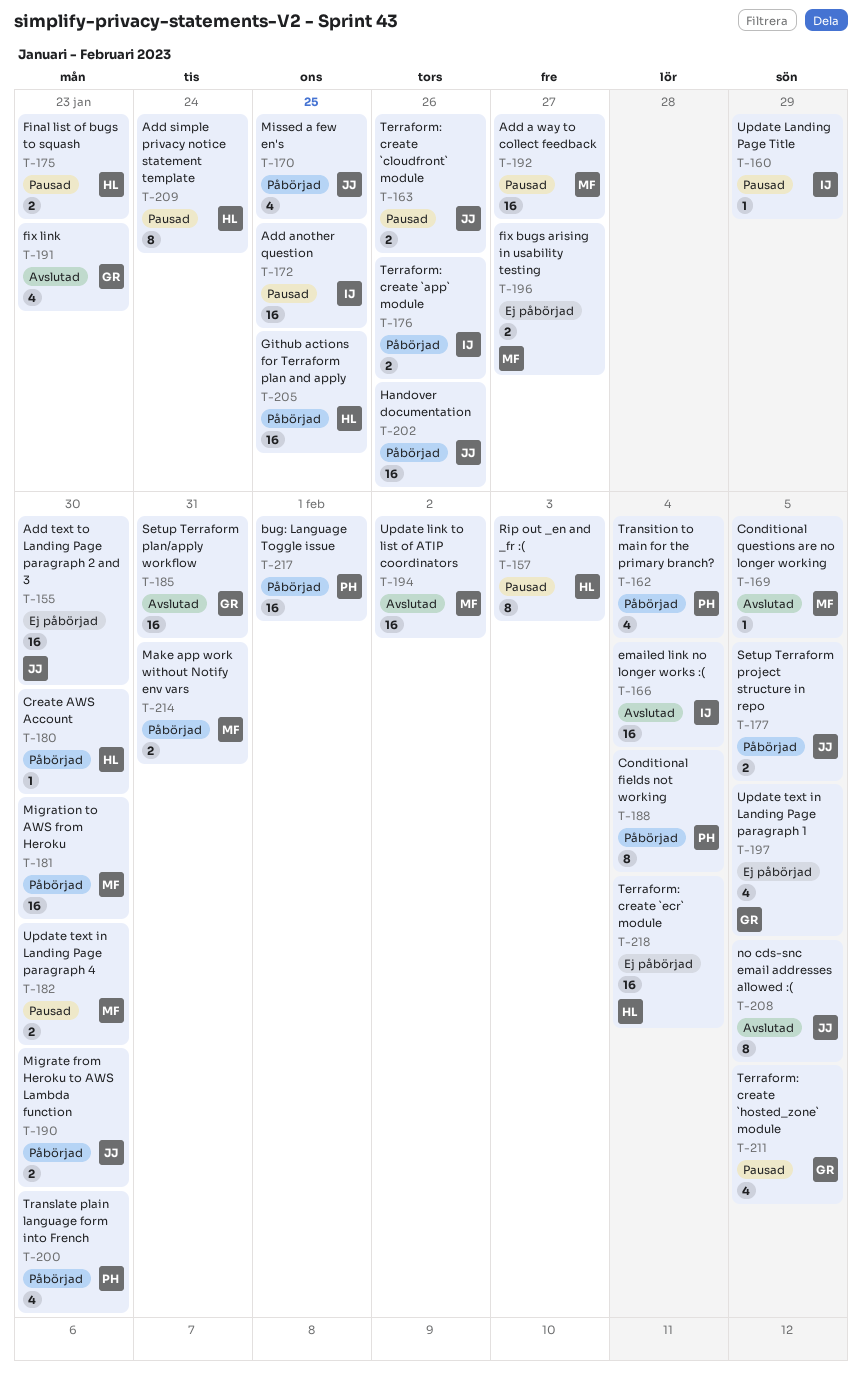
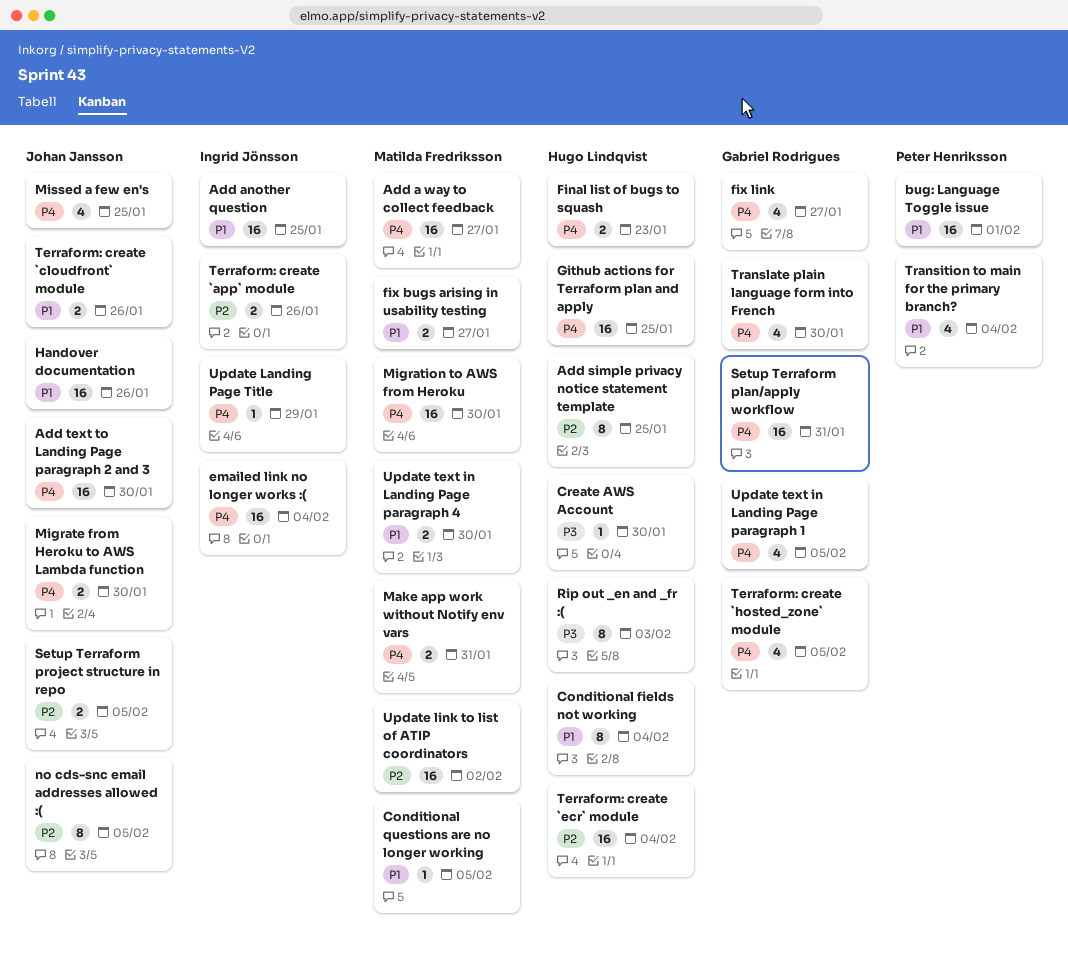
Add simple privacy notice statement template, due: Jan 24 -> Jan 25
Conditional fields not working, owner: Peter Henriksson -> Hugo Lindqvist
fix link, due: Jan 23 -> Jan 27
Translate plain language form into French, owner: Peter Henriksson -> Gabriel Rodrigues

